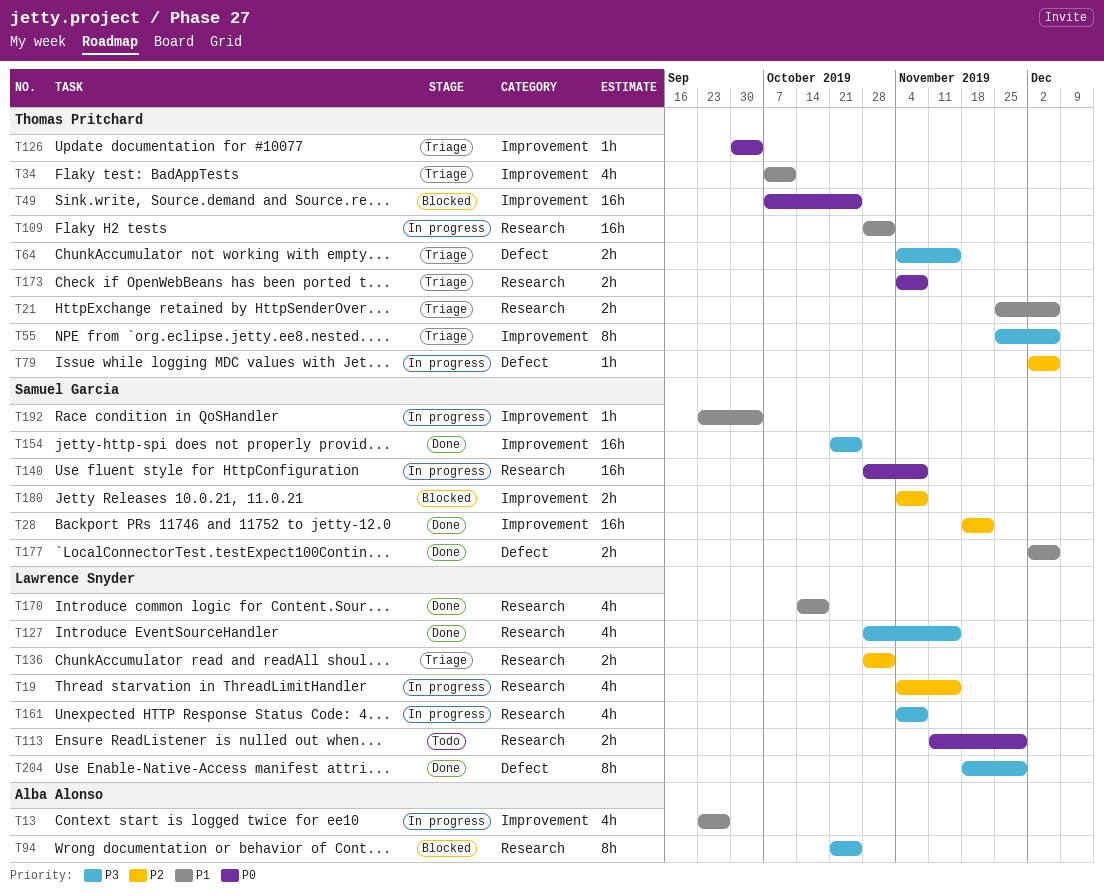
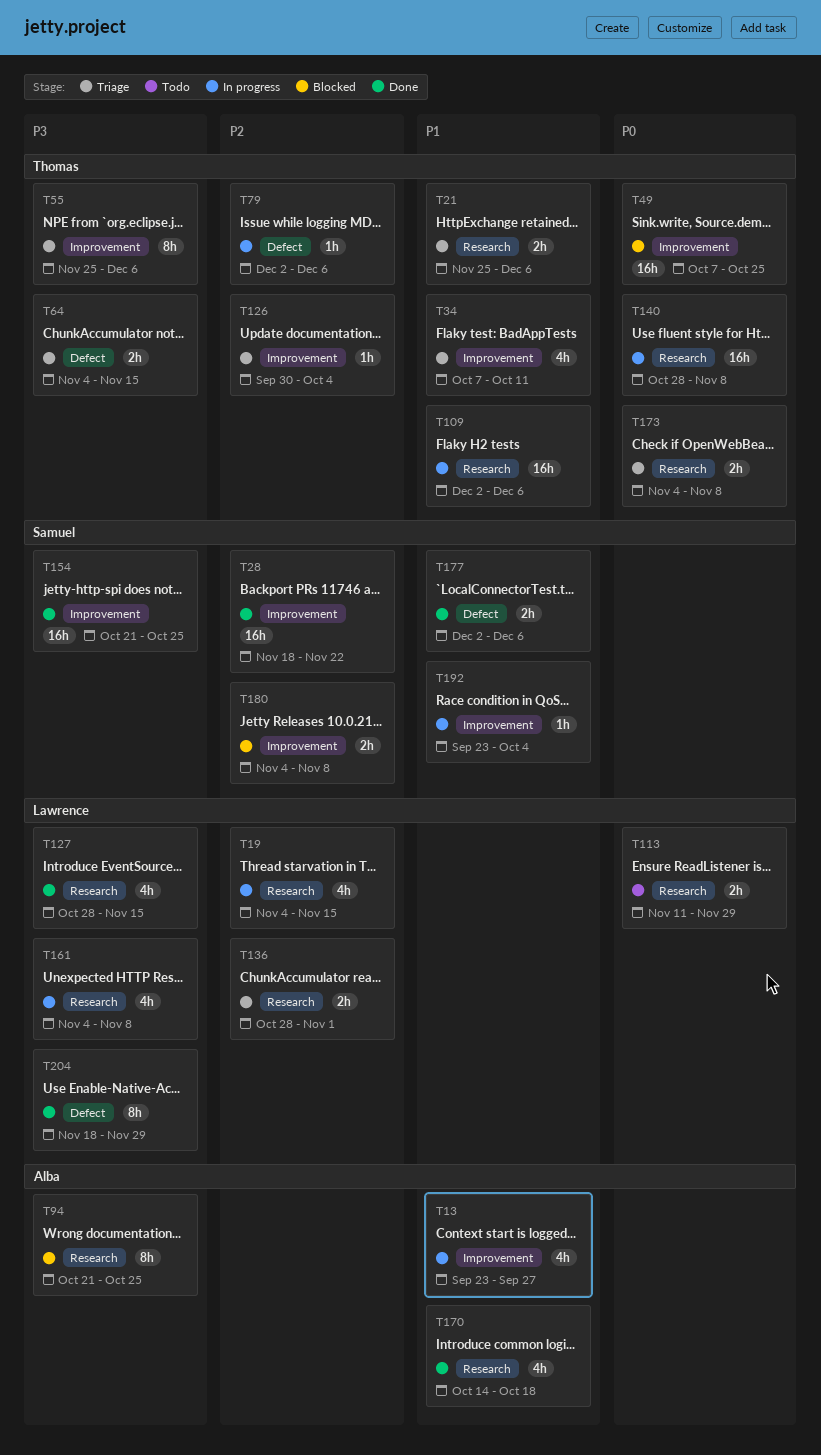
T109, start: Oct 28 -> Dec 2
T109, due: Nov 1 -> Dec 6
T126, priority: P0 -> P2
T140, owner: Samuel Garcia -> Thomas Pritchard
T170, owner: Lawrence Snyder -> Alba Alonso

